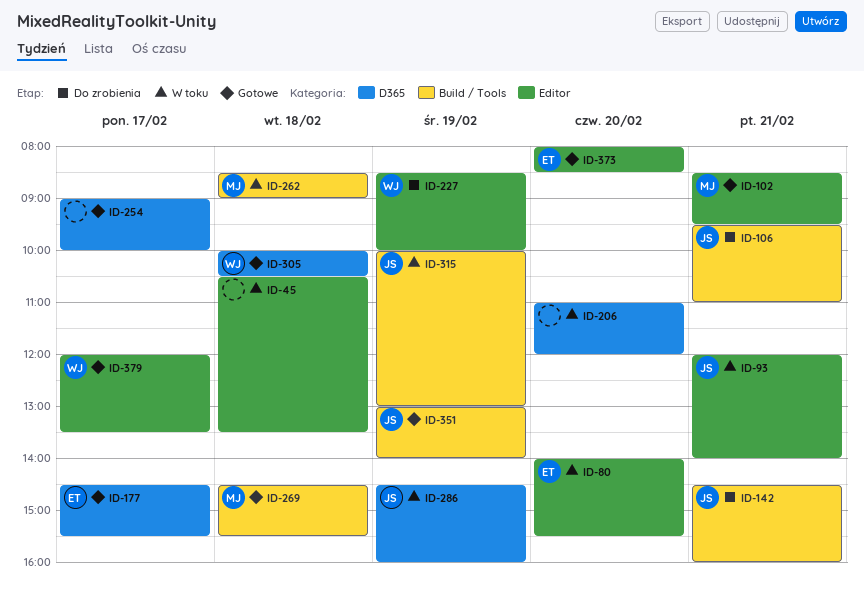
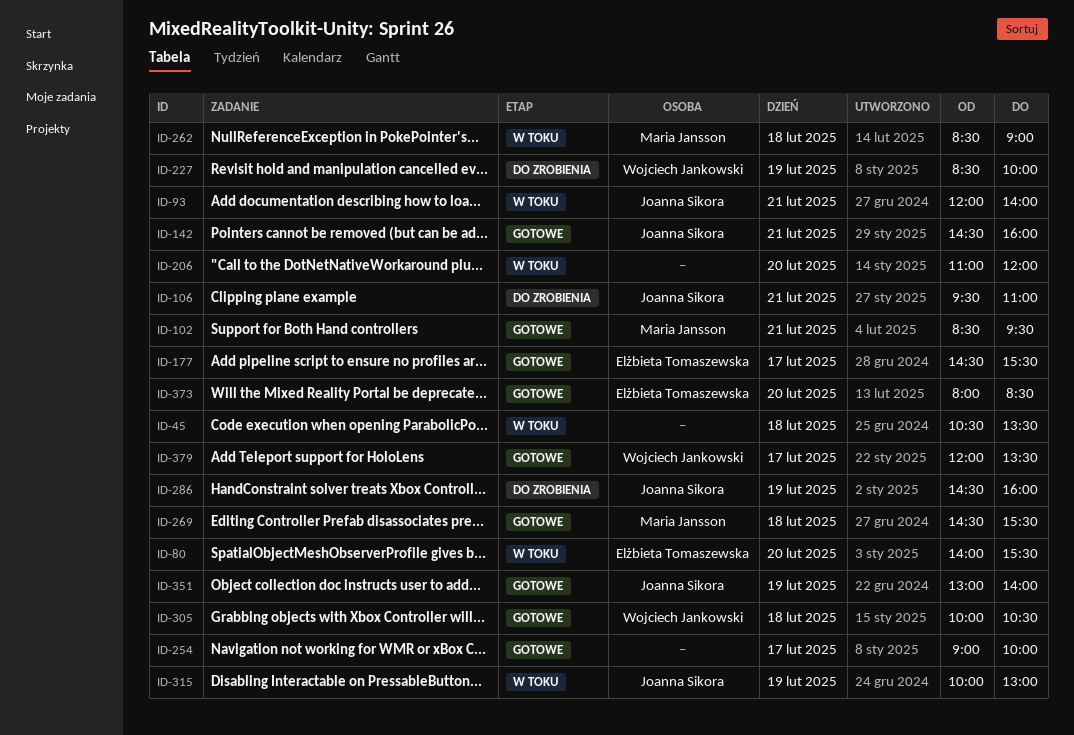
ID-142, status: Do zrobienia -> Gotowe
ID-286, status: W toku -> Do zrobienia

